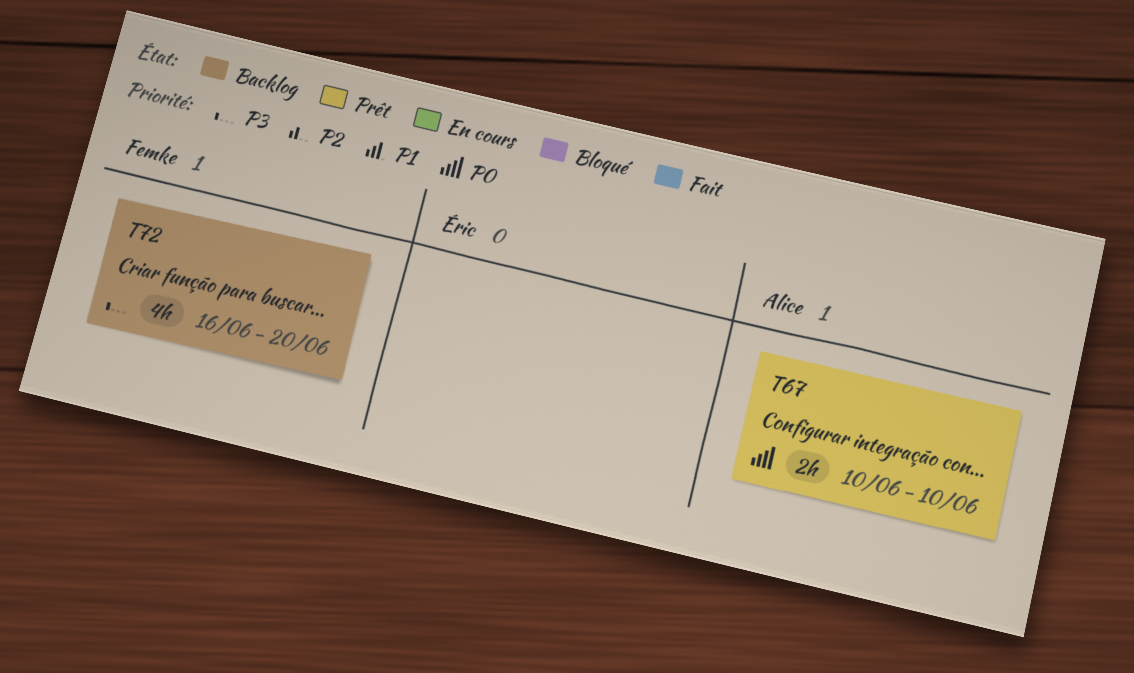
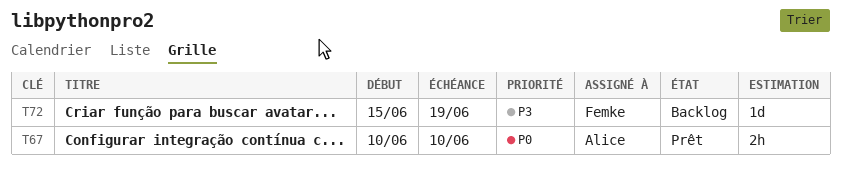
T72, estimate: 4h -> 1d
T72, start: Jun 16 -> Jun 15
T72, due: Jun 20 -> Jun 19

